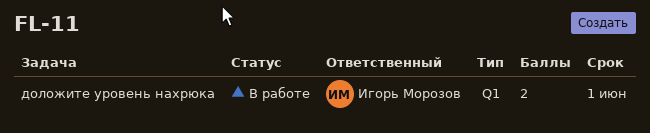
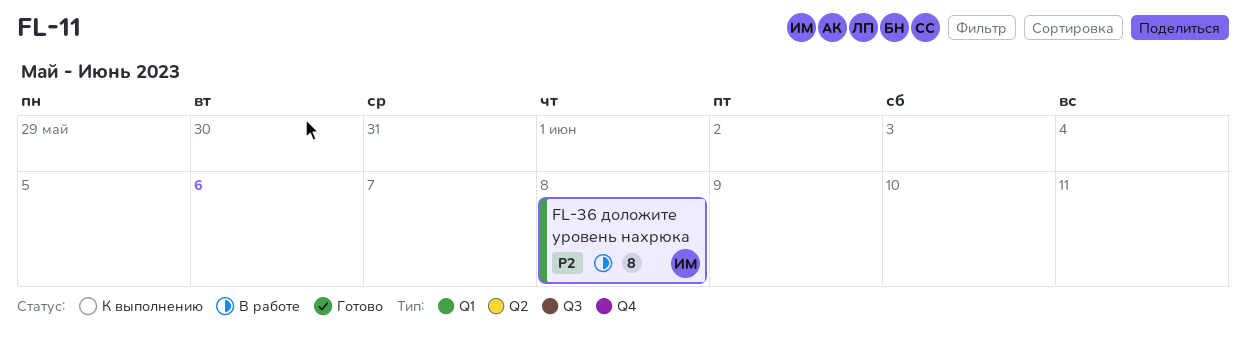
доложите уровень нахрюка, estimate: 2 -> 8
доложите уровень нахрюка, due: Jun 1 -> Jun 8

